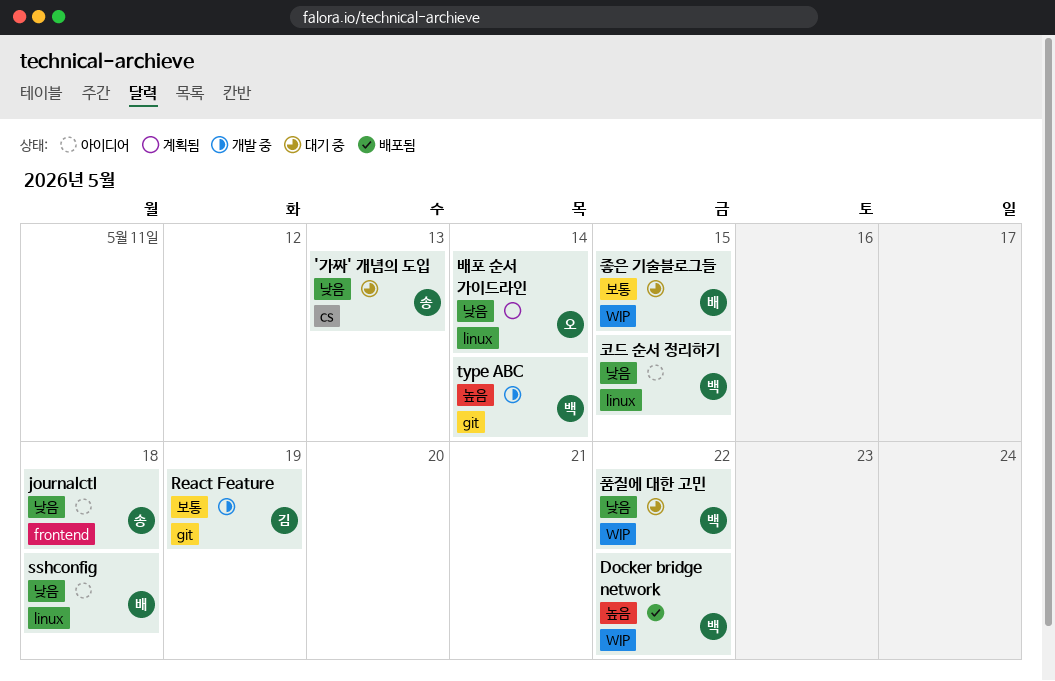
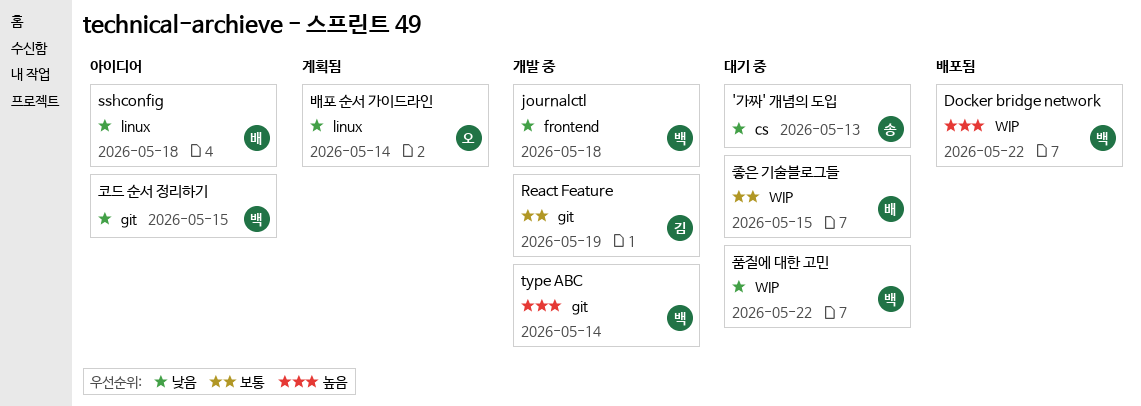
journalctl, status: 아이디어 -> 개발 중
journalctl, owner: 송 -> 백
코드 순서 정리하기, label: linux -> git

